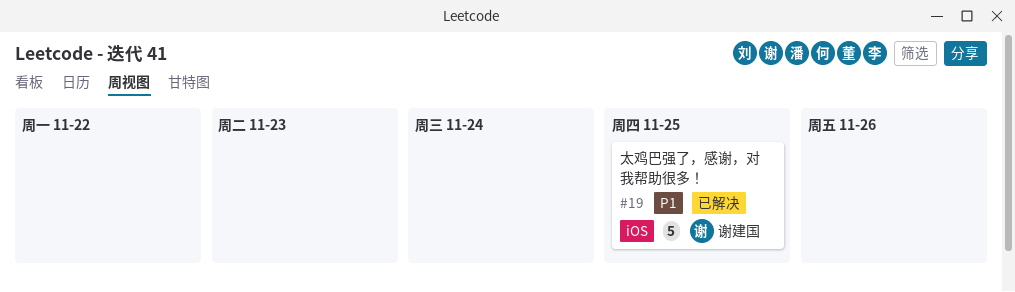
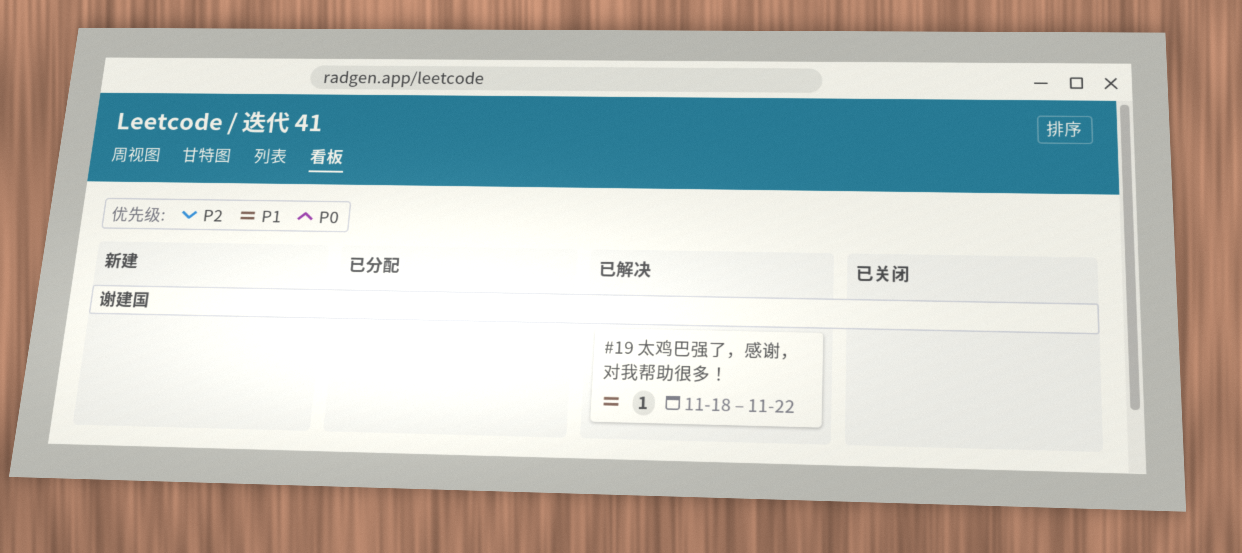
#19, estimate: 5 -> 1
#19, due: Nov 25 -> Nov 22

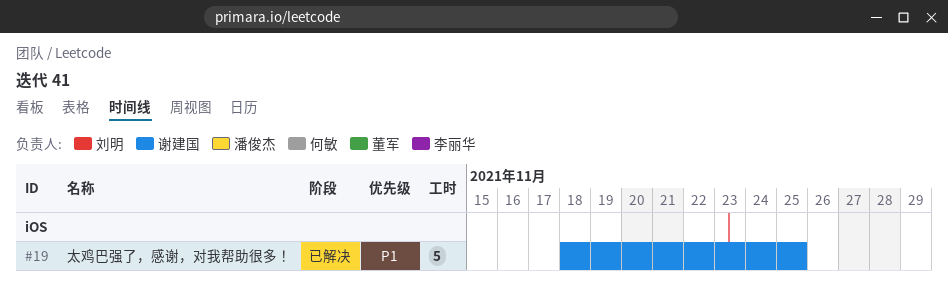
#19, estimate: 1 -> 5
#19, due: Nov 22 -> Nov 25

